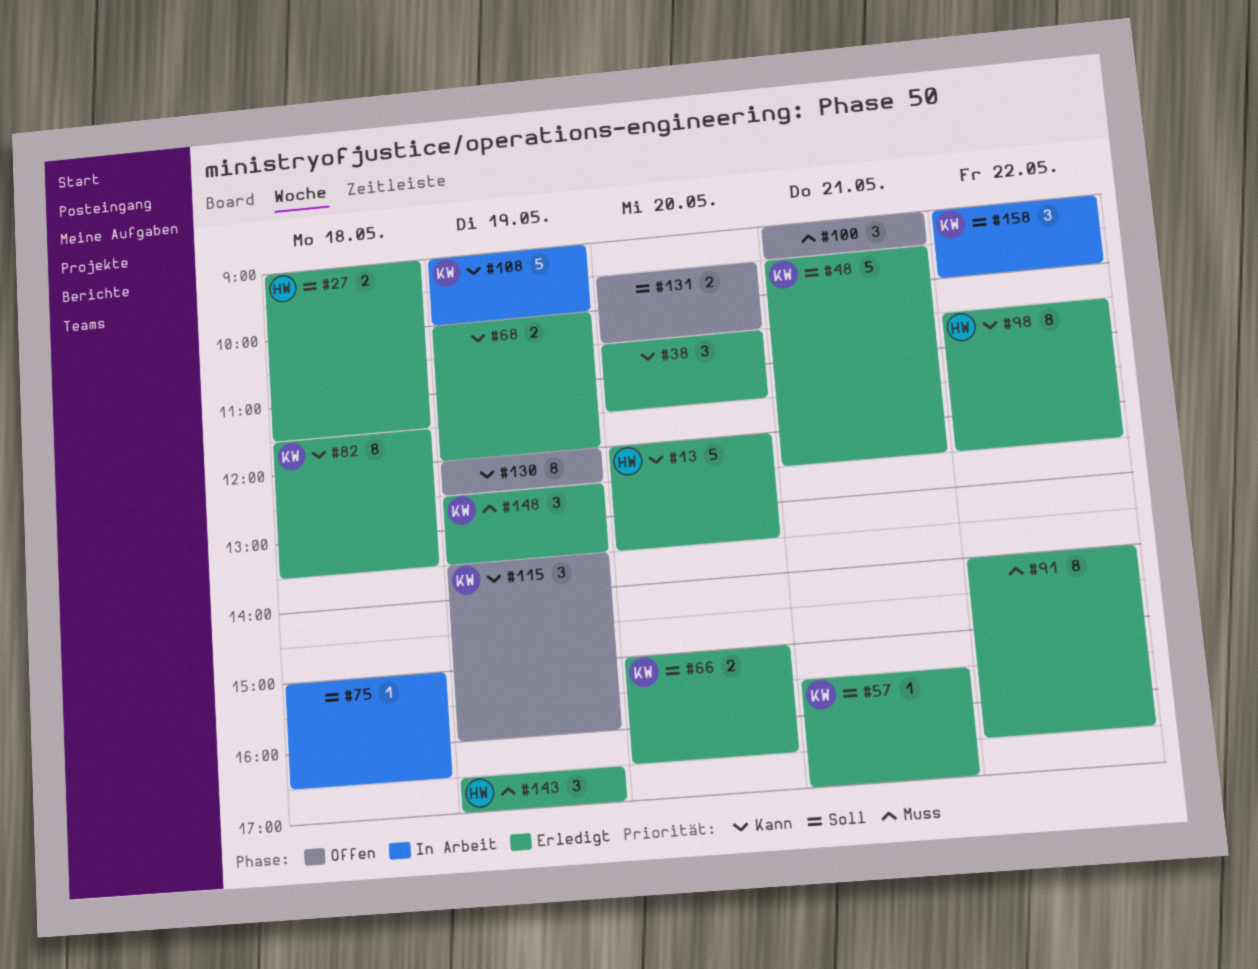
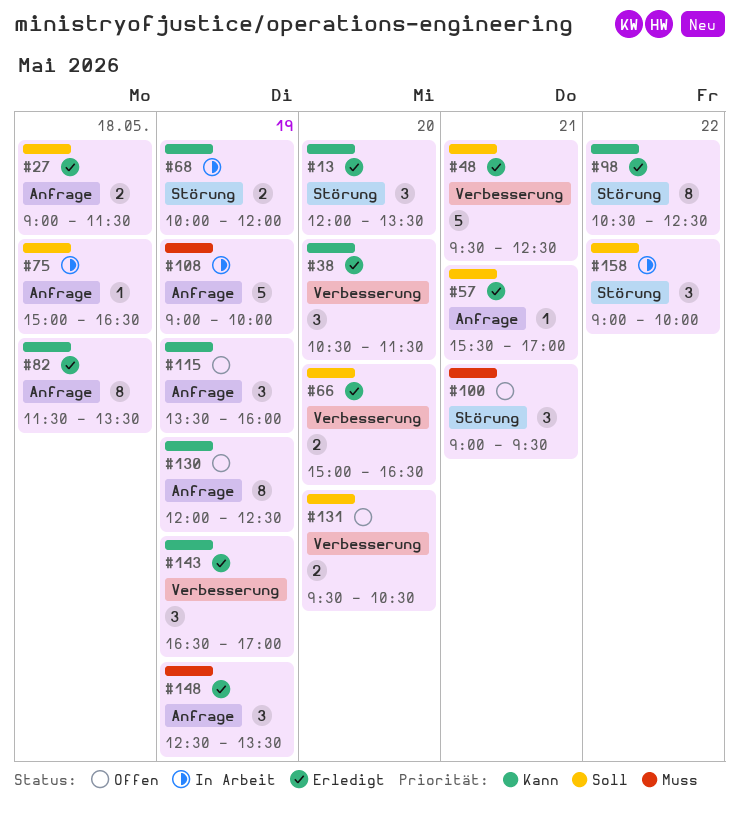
#13, estimate: 5 -> 3
#68, status: Erledigt -> In Arbeit
#91: present -> none
#108, priority: Kann -> Muss
#143, priority: Muss -> Kann

